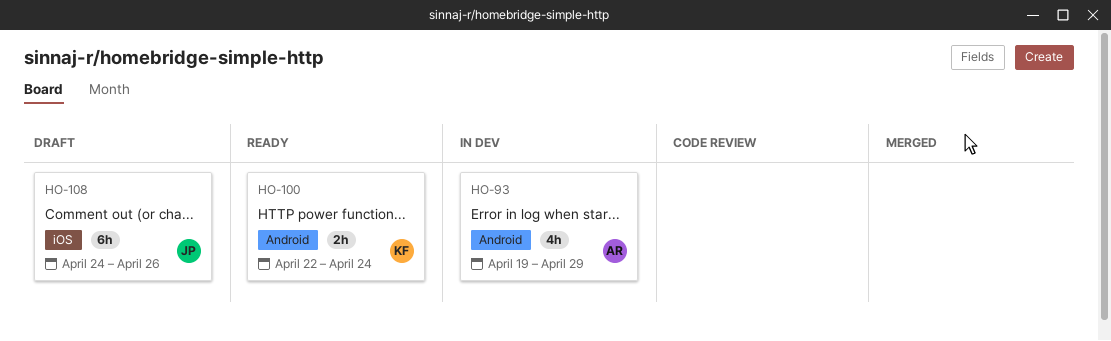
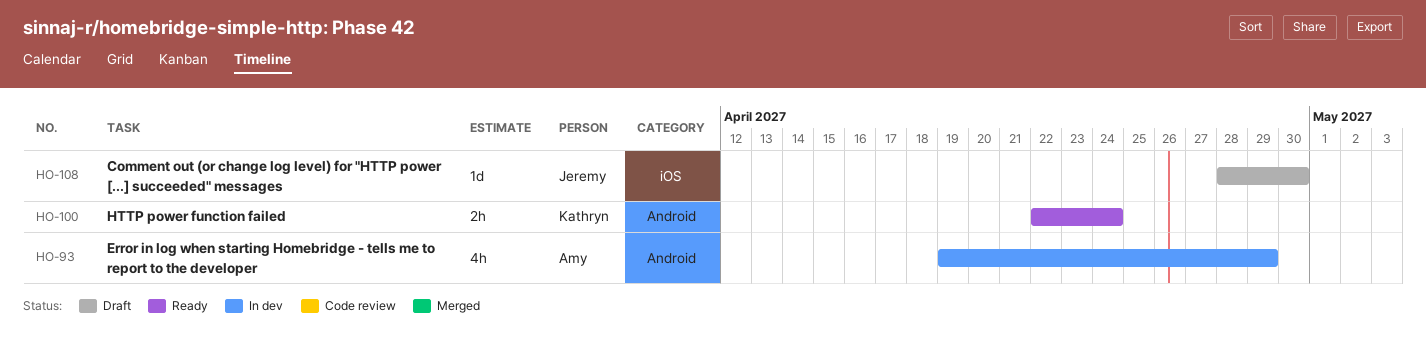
HO-108, estimate: 6h -> 1d
HO-108, start: Apr 24 -> Apr 28
HO-108, due: Apr 26 -> Apr 30

